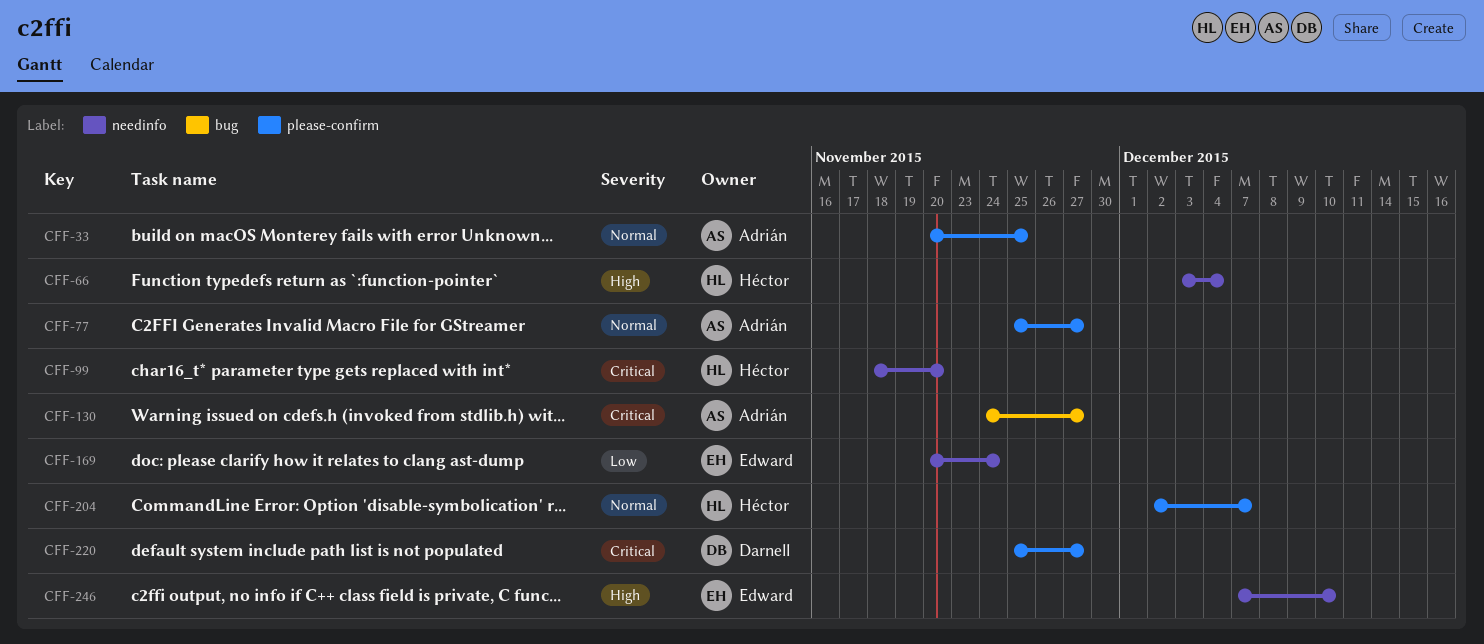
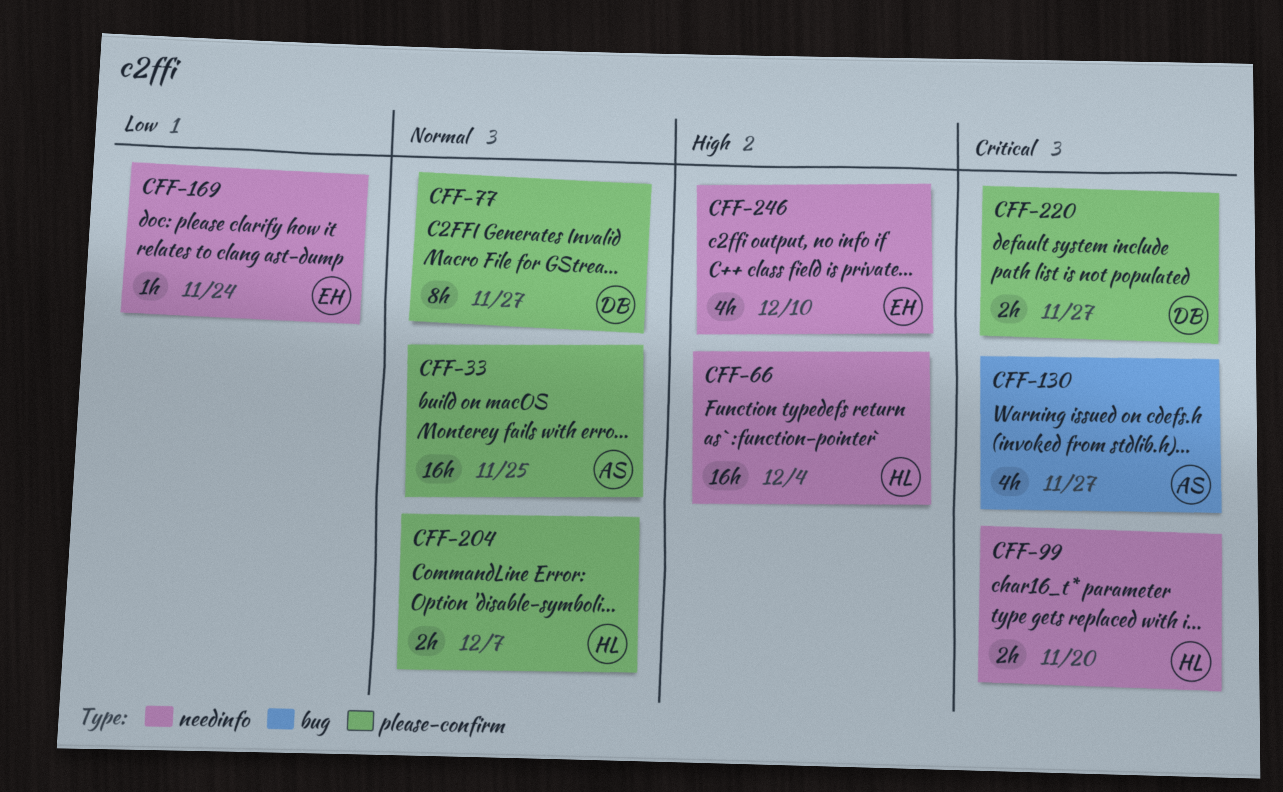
CFF-77, owner: Adrián -> Darnell

